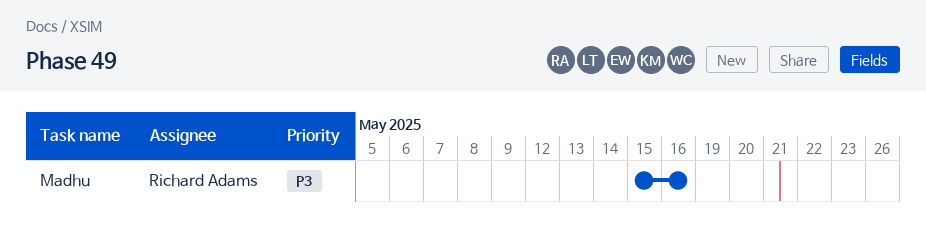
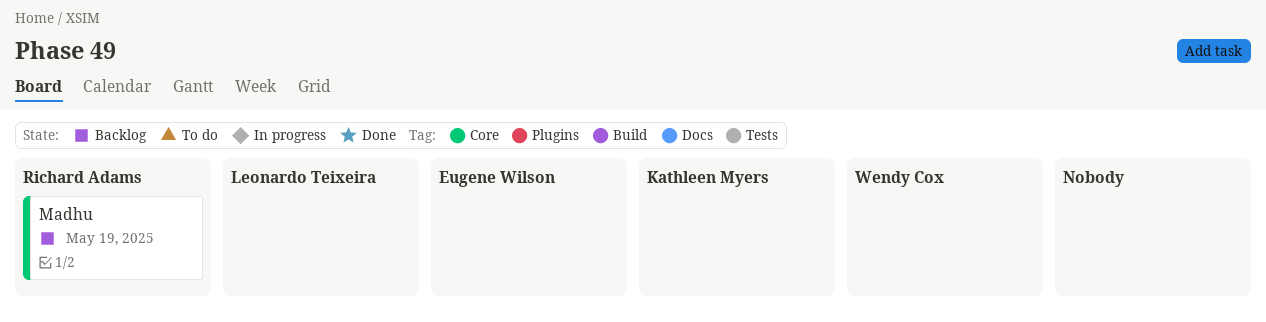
Madhu, due: May 16 -> May 19

